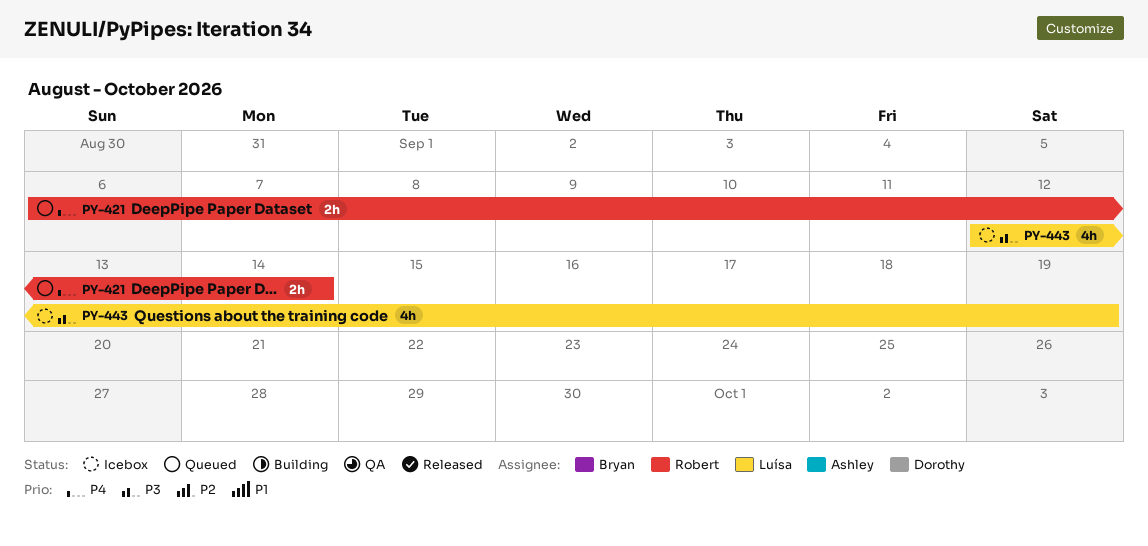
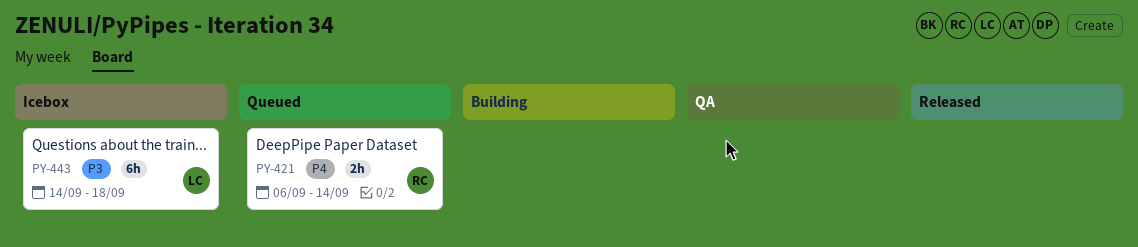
PY-443, estimate: 4h -> 6h
PY-443, start: Sep 12 -> Sep 14
PY-443, due: Sep 19 -> Sep 18

